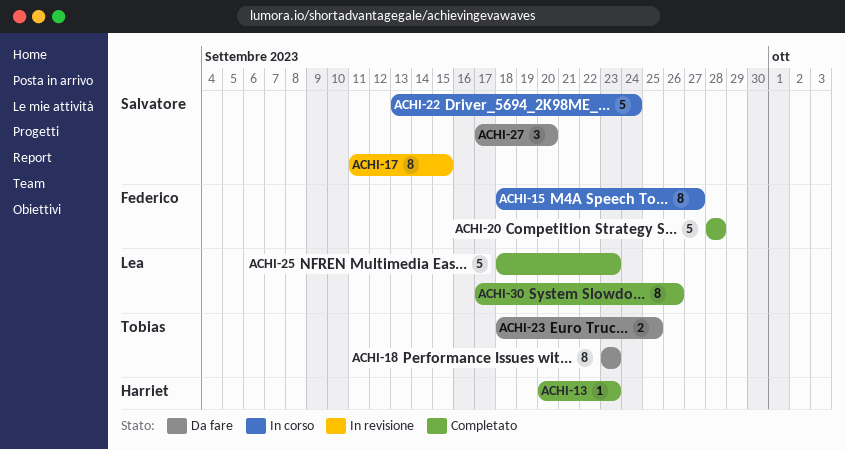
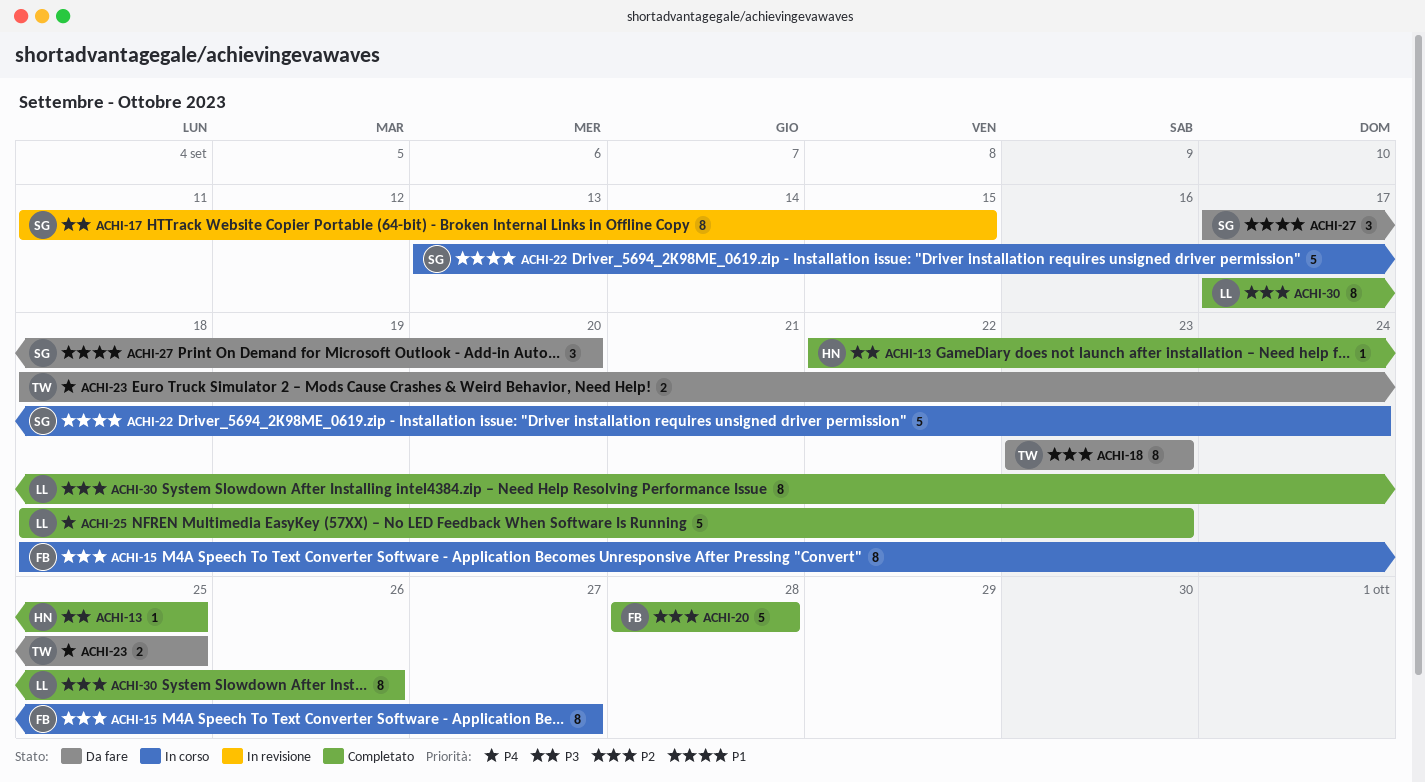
ACHI-13, start: Sep 20 -> Sep 22
ACHI-13, due: Sep 23 -> Sep 25

